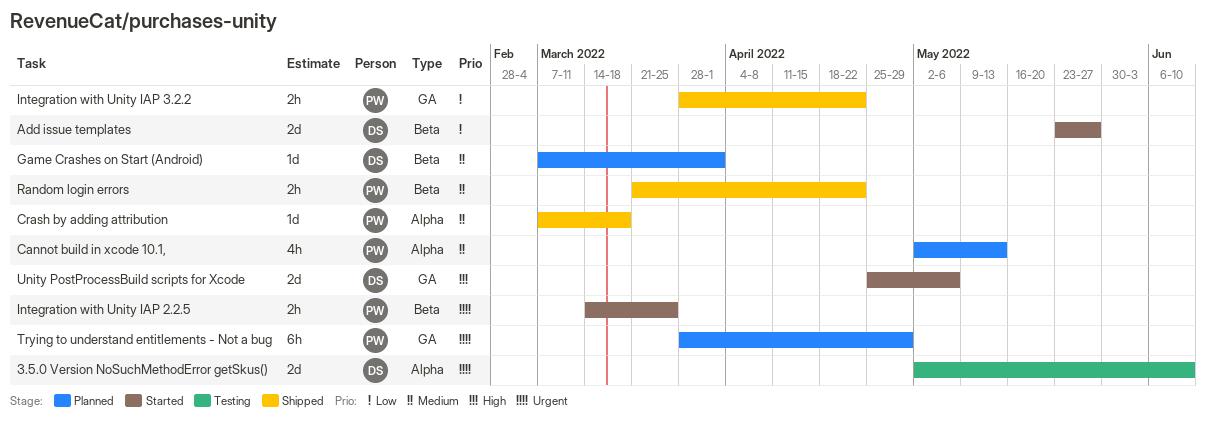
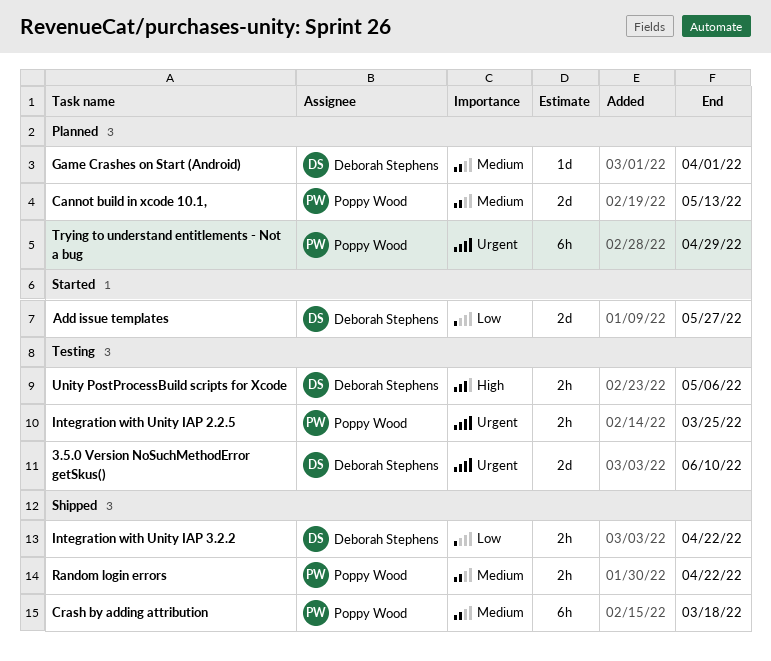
Cannot build in xcode 10.1,, estimate: 4h -> 2d
Crash by adding attribution, estimate: 1d -> 6h
Integration with Unity IAP 2.2.5, status: Started -> Testing
Integration with Unity IAP 3.2.2, owner: Poppy Wood -> Deborah Stephens
Unity PostProcessBuild scripts for Xcode, status: Started -> Testing
Unity PostProcessBuild scripts for Xcode, estimate: 2d -> 2h

